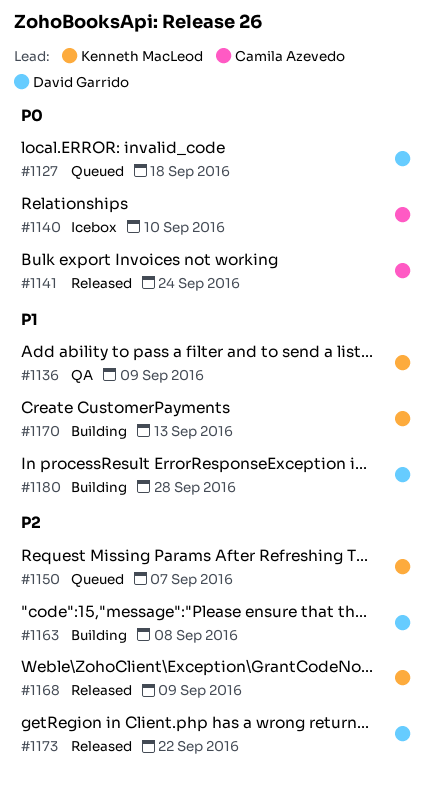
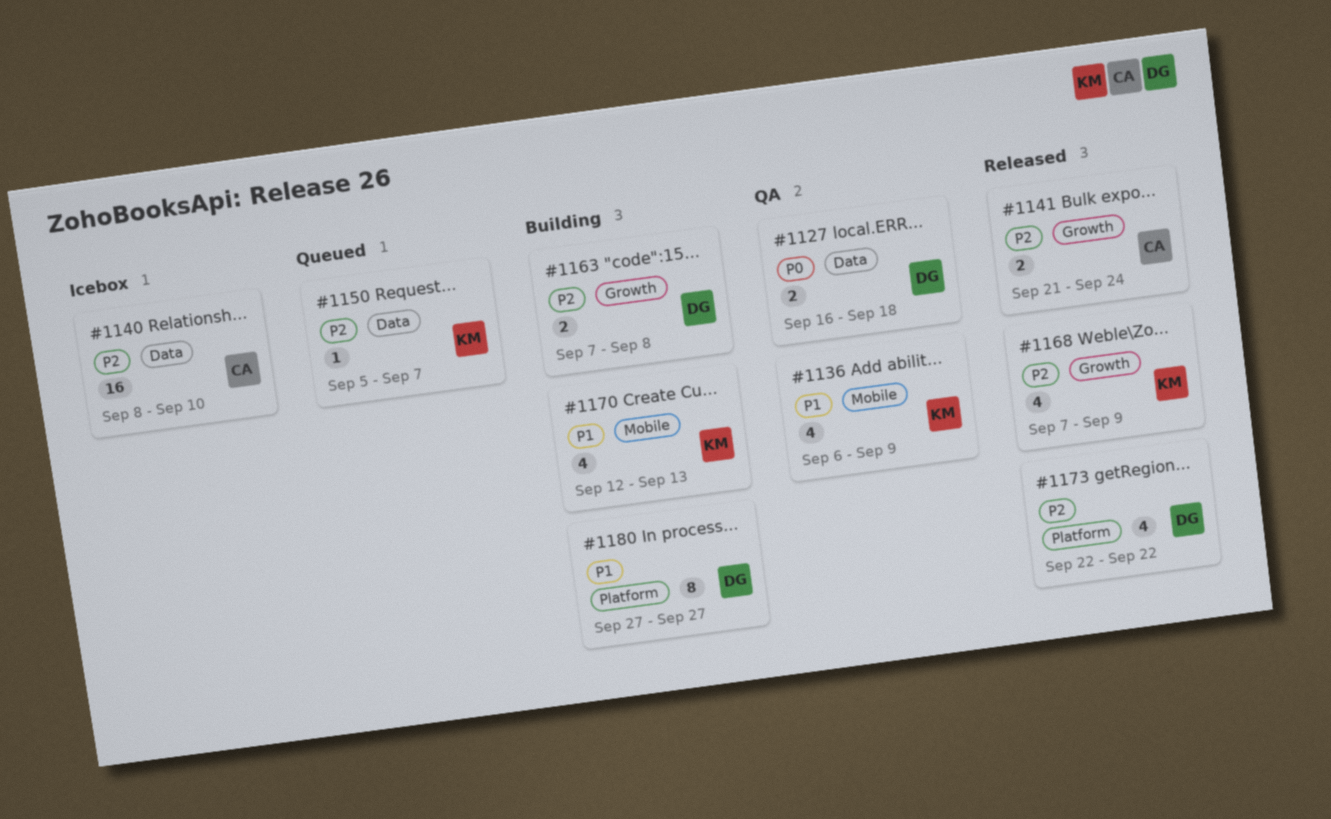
#1127, status: Queued -> QA
#1140, priority: P0 -> P2
#1141, priority: P0 -> P2
#1180, due: Sep 28 -> Sep 27

